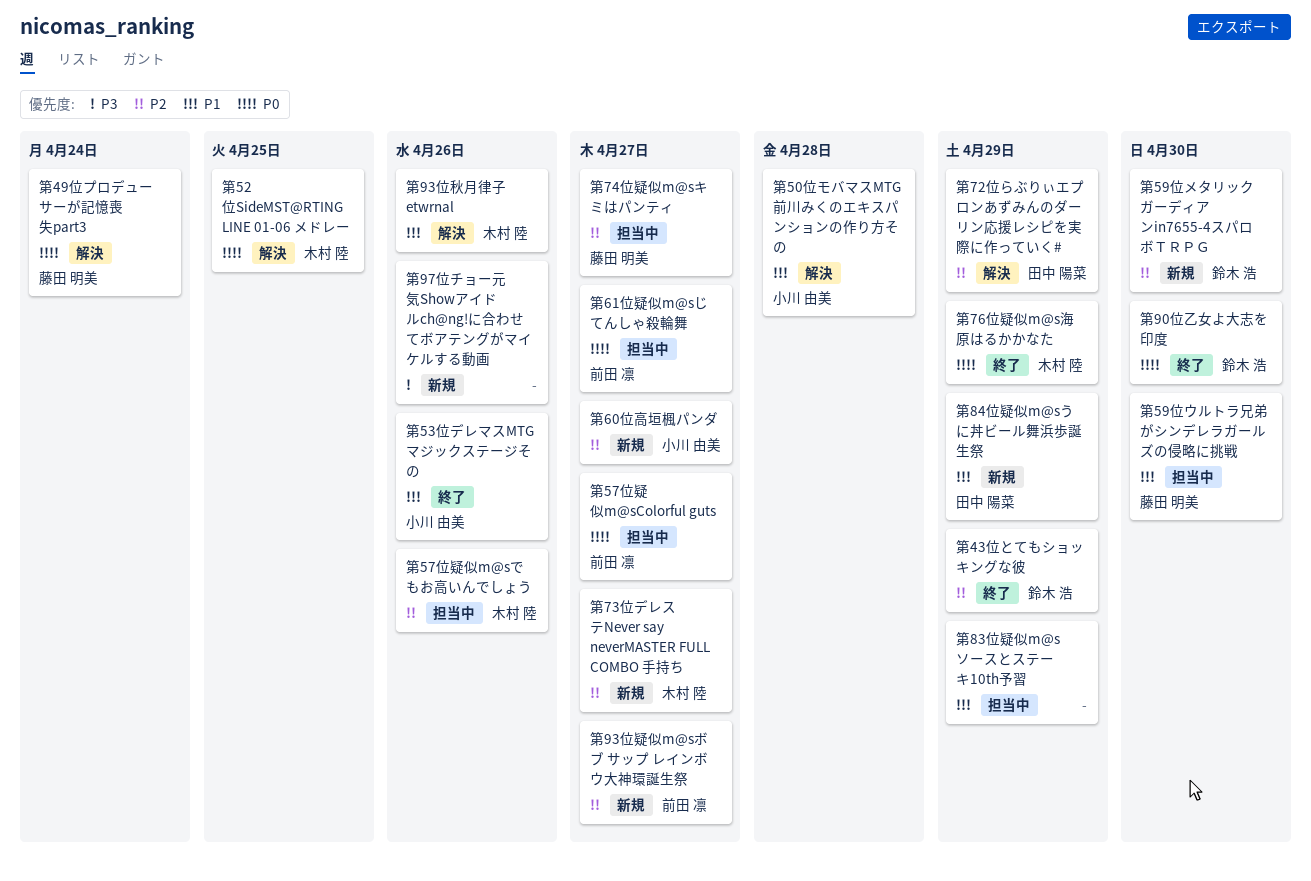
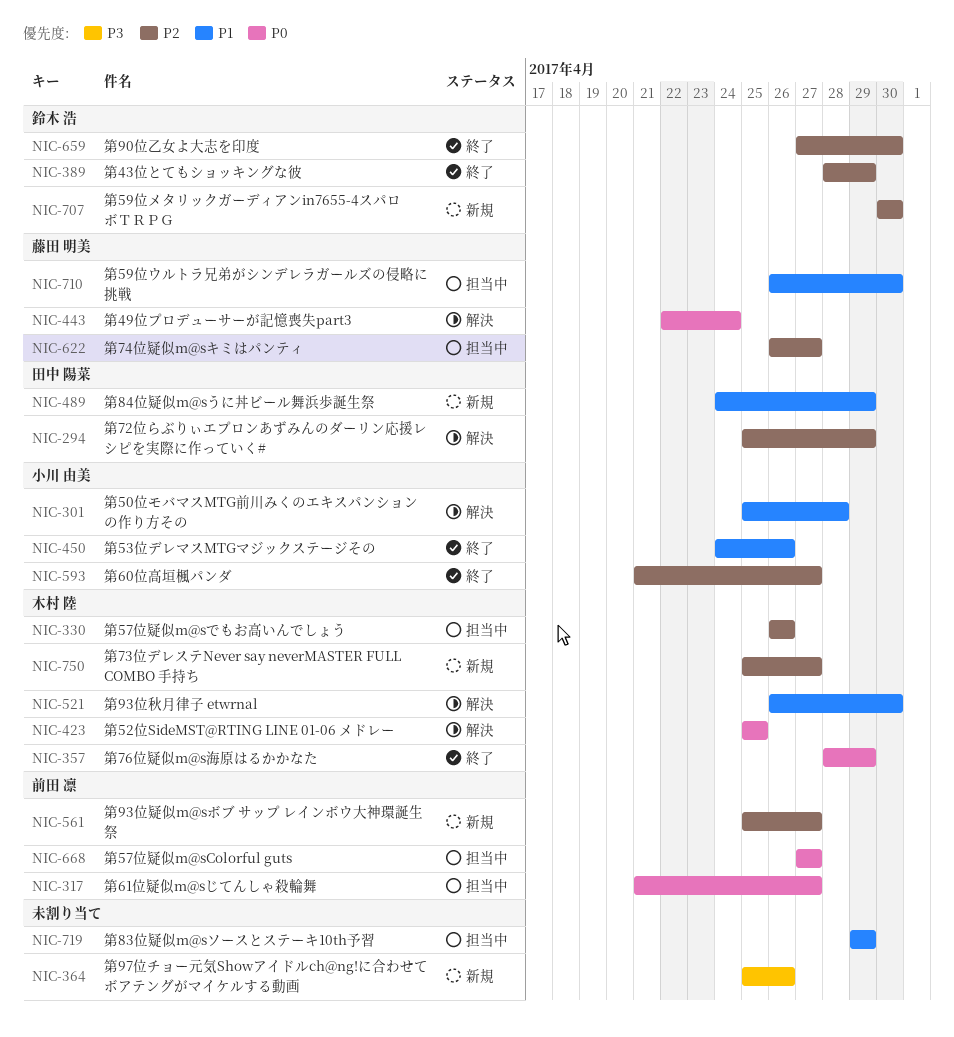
第60位高垣楓パンダ, status: 新規 -> 終了
第90位乙女よ大志を印度, priority: P0 -> P2
第93位秋月律子 etwrnal, due: Apr 26 -> Apr 30

